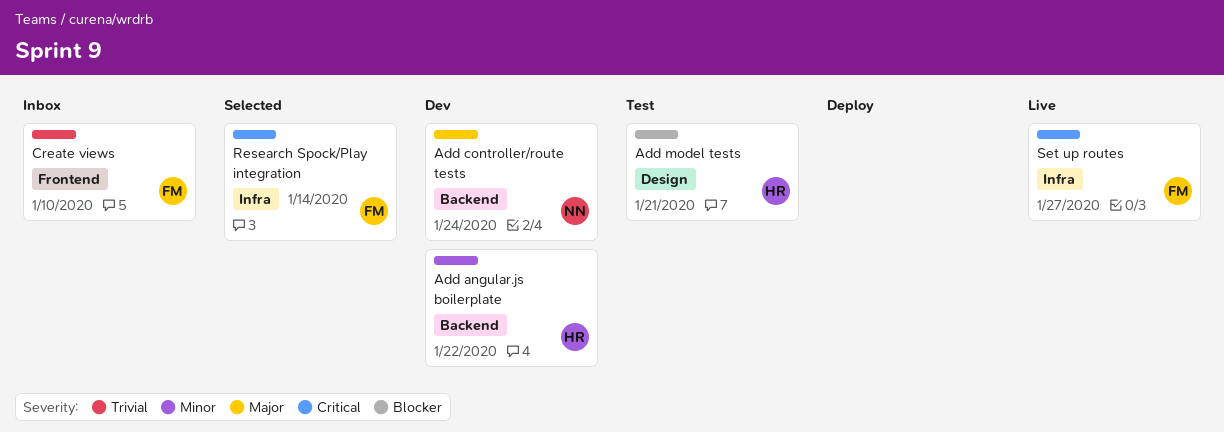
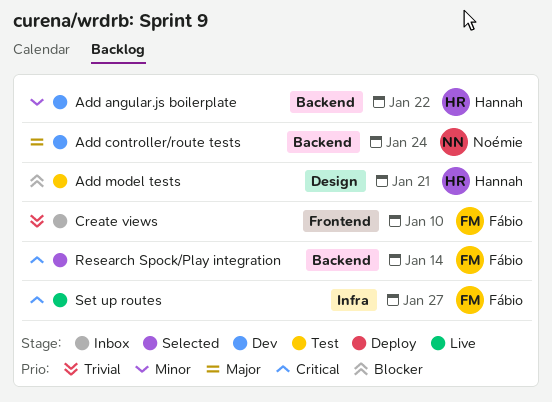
Research Spock/Play integration, label: Infra -> Backend

